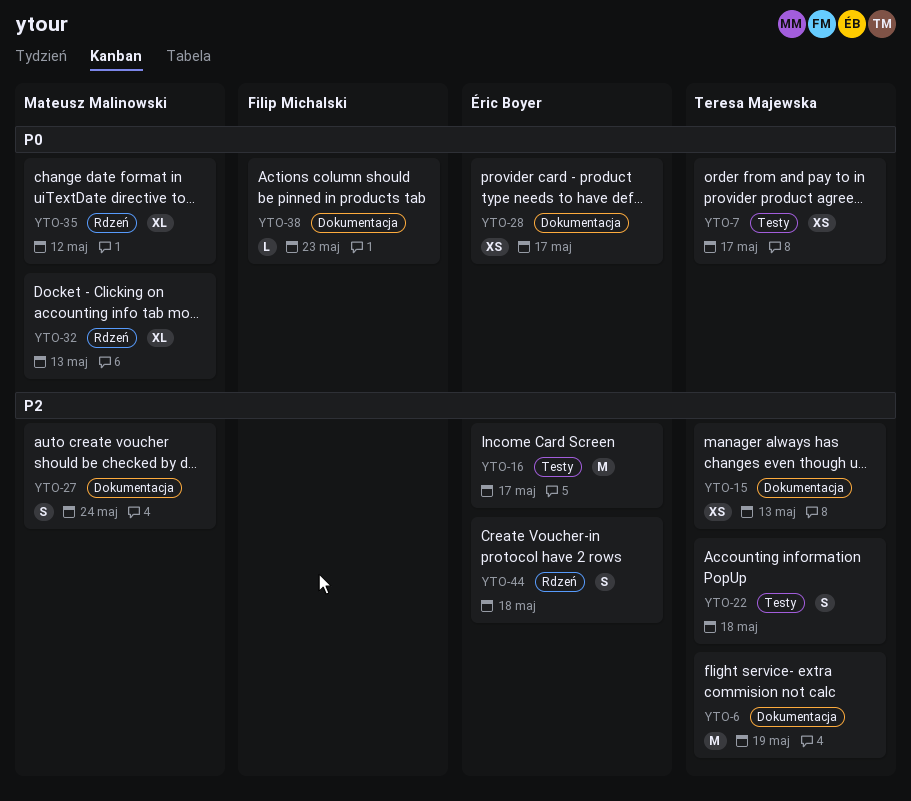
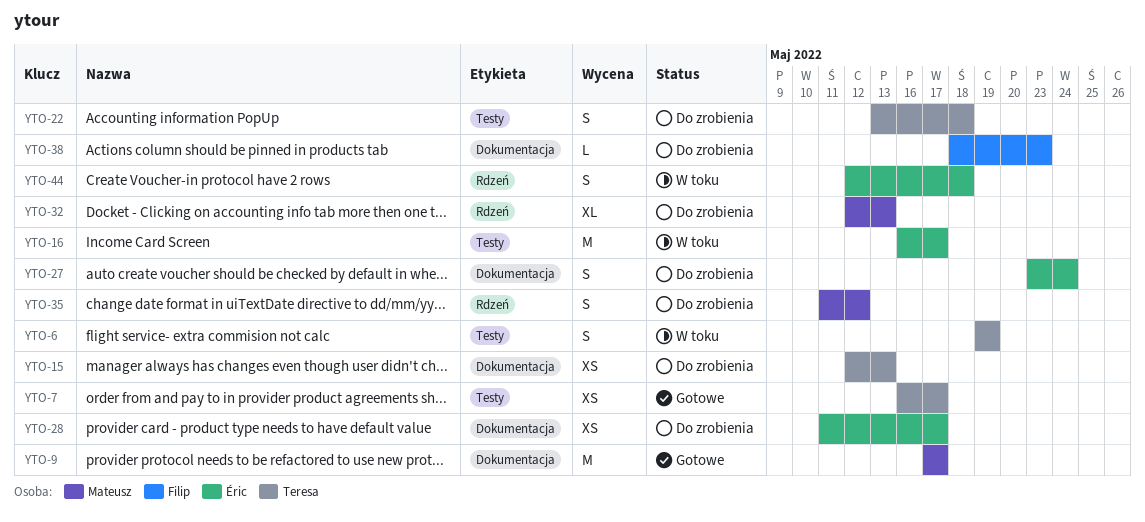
YTO-6, label: Dokumentacja -> Testy
YTO-6, estimate: M -> S
YTO-9: none -> present
YTO-27, owner: Mateusz Malinowski -> Éric Boyer
YTO-35, estimate: XL -> S

